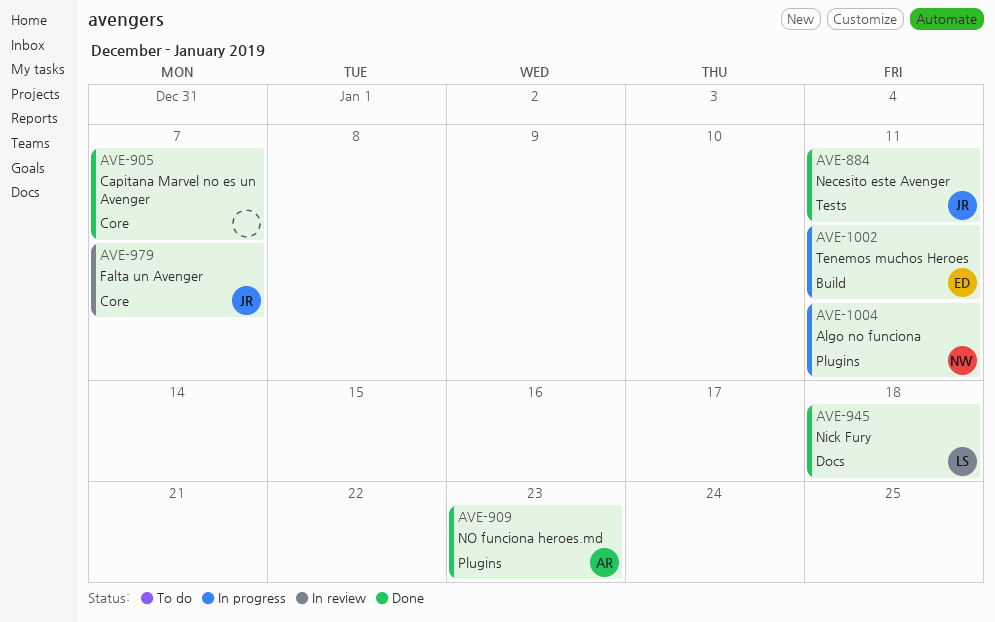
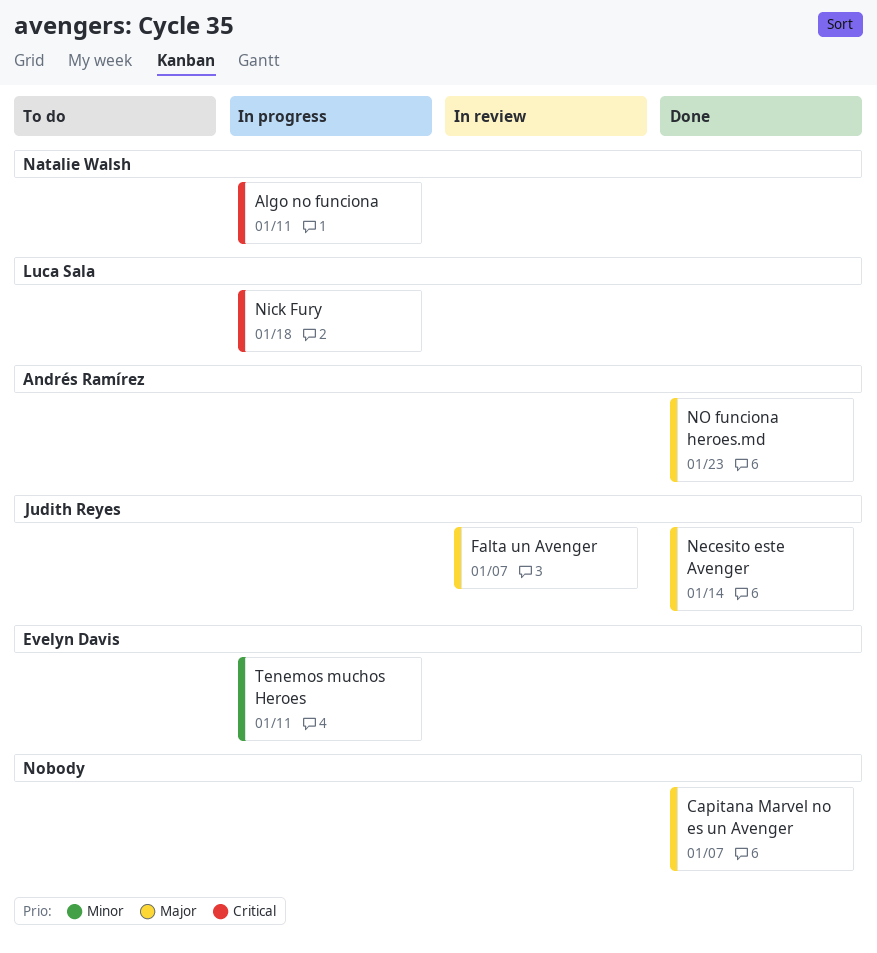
Necesito este Avenger, due: Jan 11 -> Jan 14
Nick Fury, status: Done -> In progress

